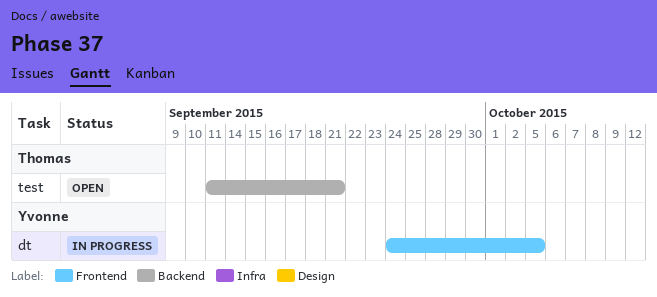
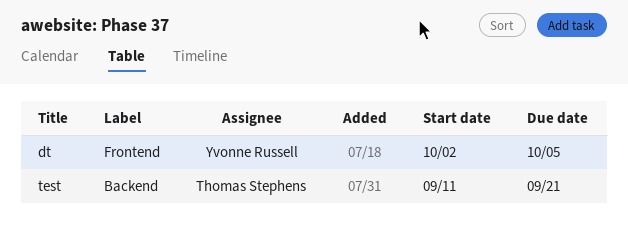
dt, start: Sep 24 -> Oct 2

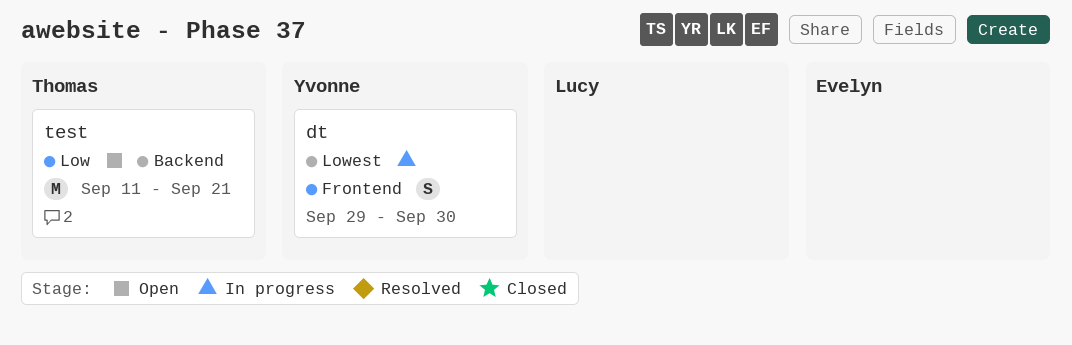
dt, start: Oct 2 -> Sep 29
dt, due: Oct 5 -> Sep 30

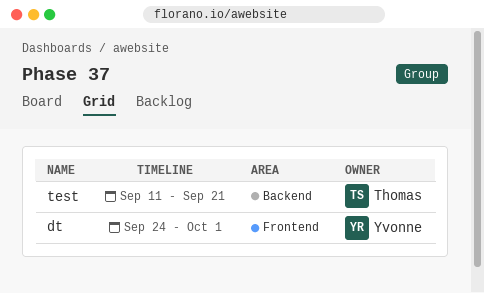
dt, start: Sep 29 -> Sep 24
dt, due: Sep 30 -> Oct 1

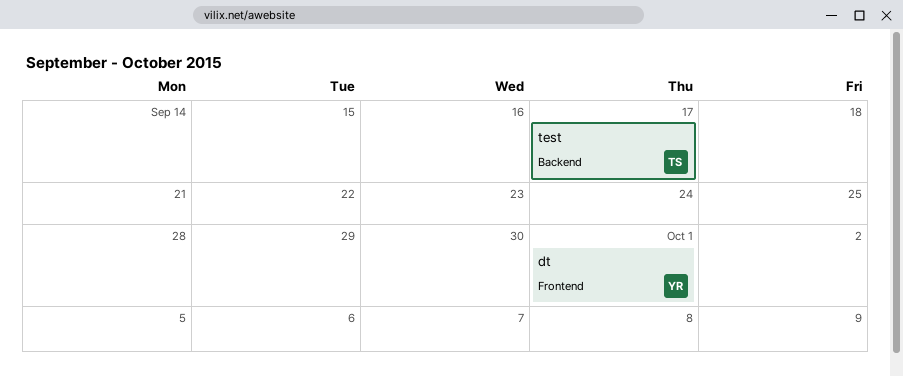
test, due: Sep 21 -> Sep 17

